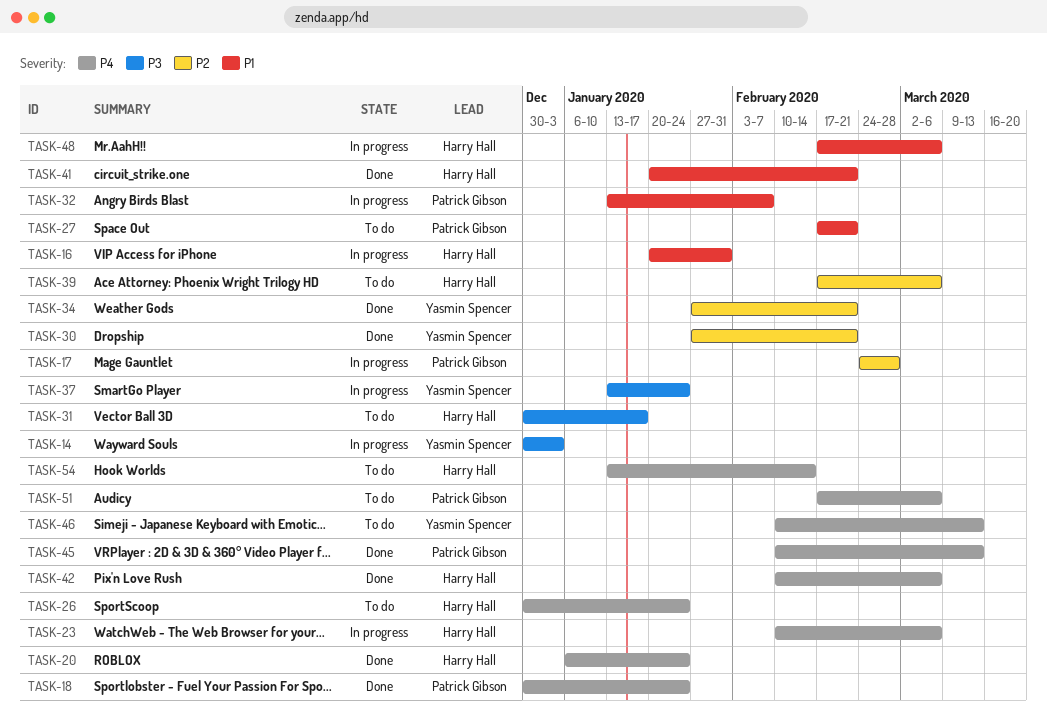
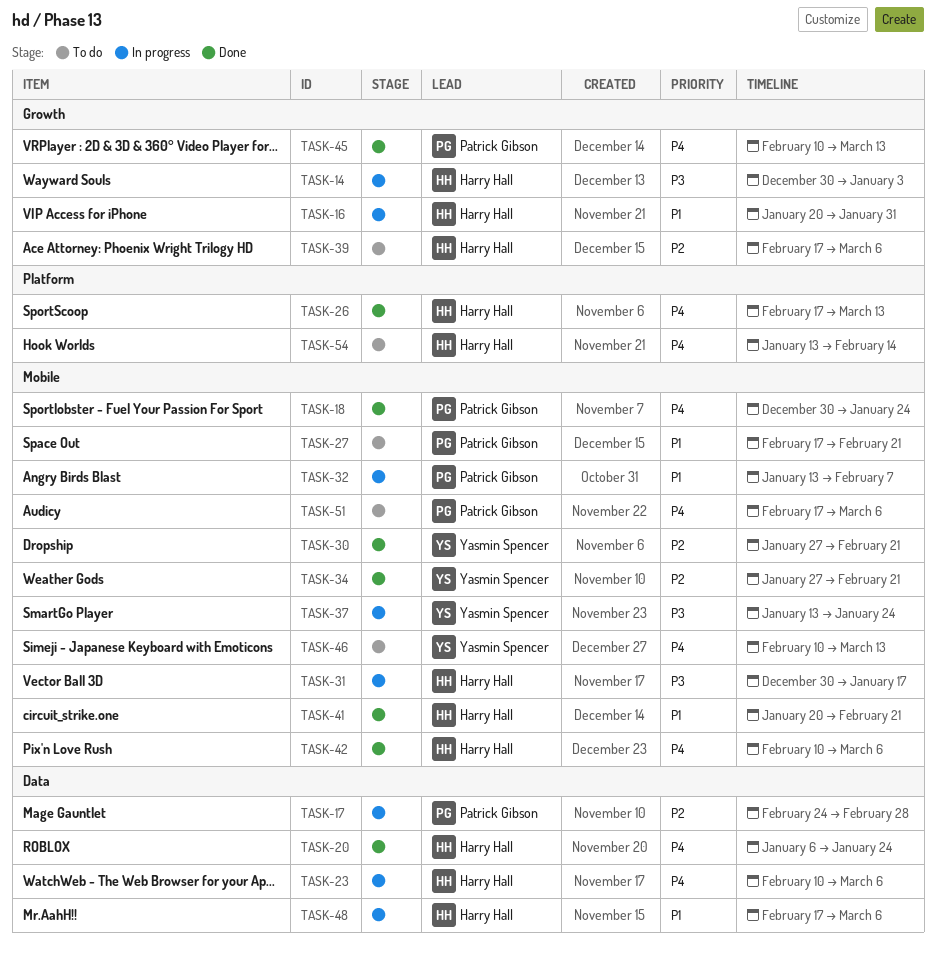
TASK-14, owner: Yasmin Spencer -> Harry Hall
TASK-26, status: To do -> Done
TASK-26, start: Dec 30 -> Feb 17
TASK-26, due: Jan 24 -> Mar 13
TASK-31, status: To do -> In progress

